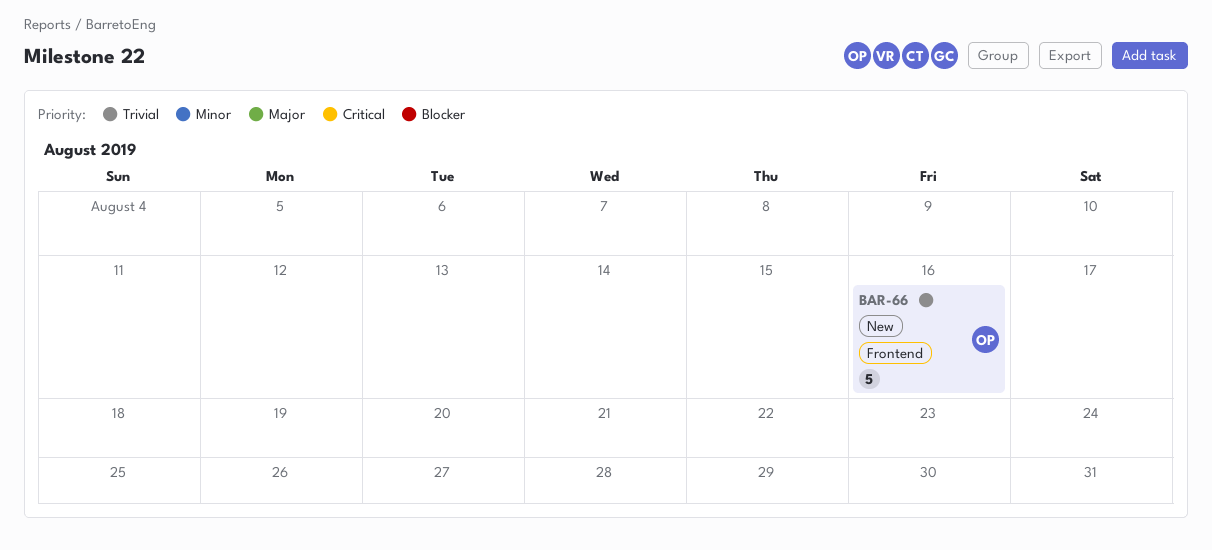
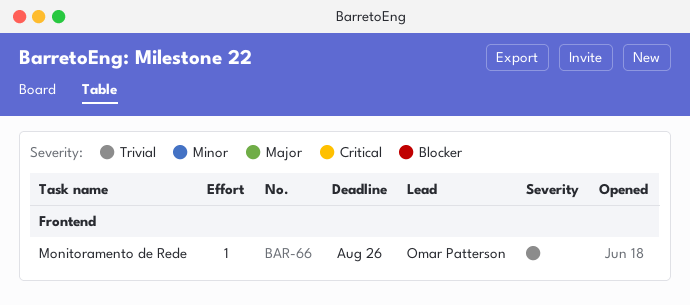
BAR-66, estimate: 5 -> 1
BAR-66, due: Aug 16 -> Aug 26

